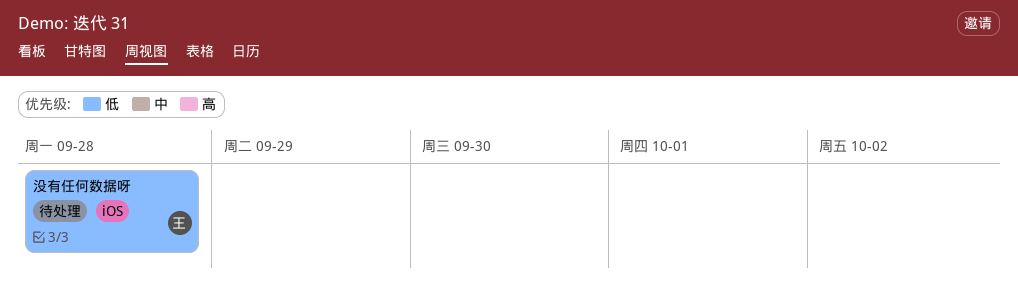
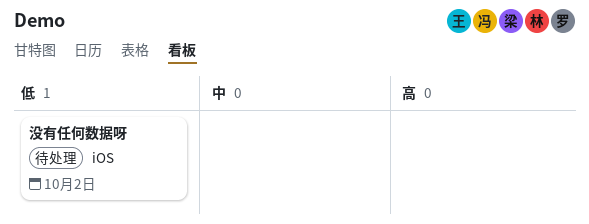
没有任何数据呀, due: Sep 28 -> Oct 2

